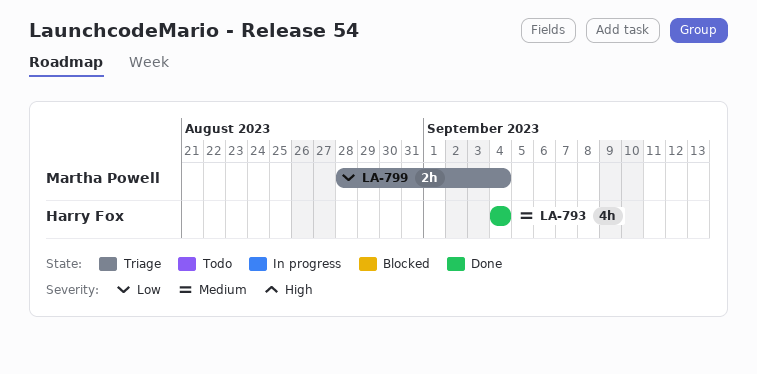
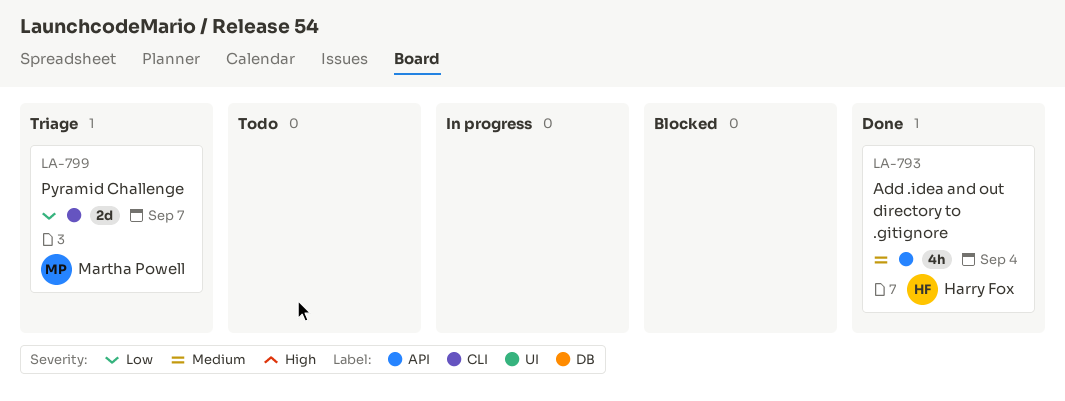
LA-799, estimate: 2h -> 2d
LA-799, due: Sep 4 -> Sep 7

